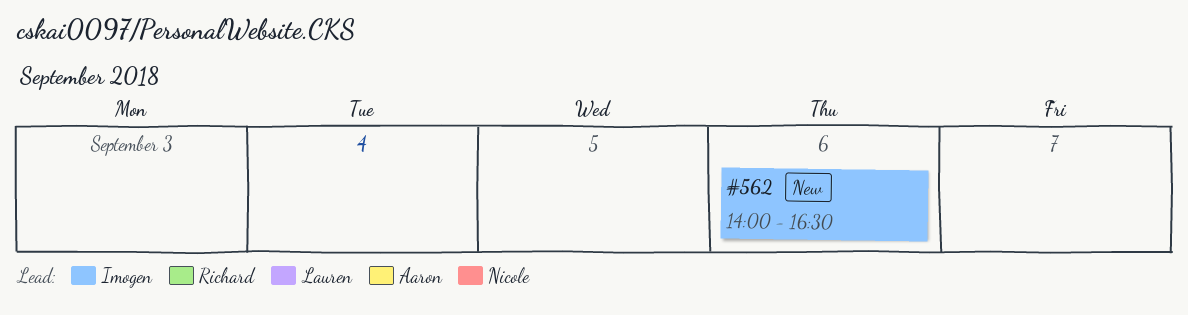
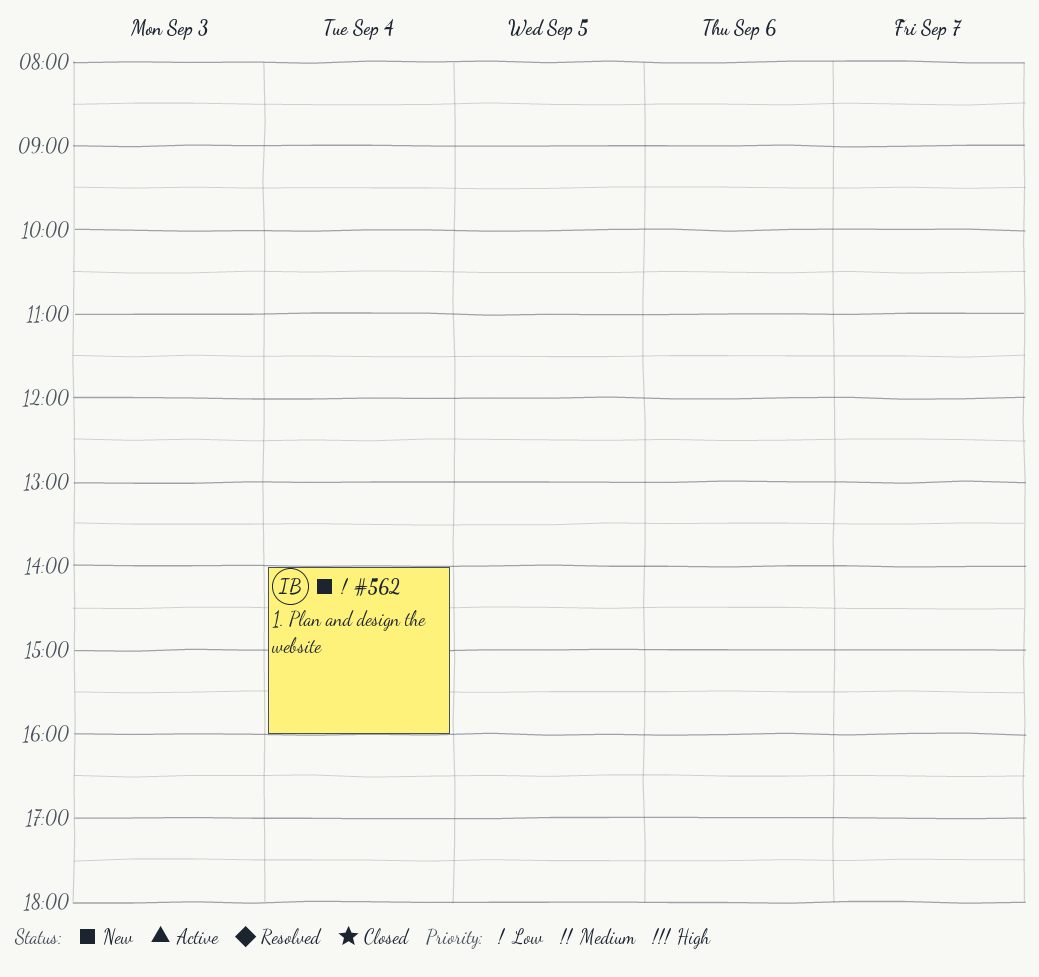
#562, day: Sep 6 -> Sep 4
#562, ends: 16:30 -> 16:00

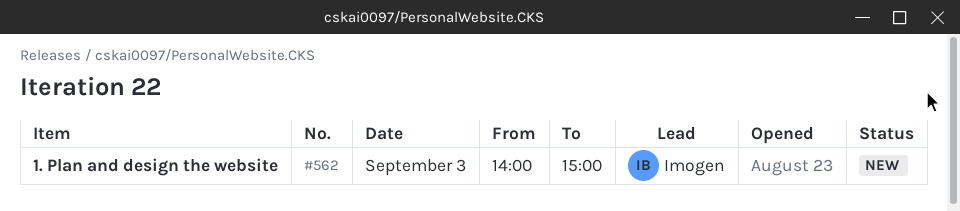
#562, day: Sep 4 -> Sep 3
#562, ends: 16:00 -> 15:00

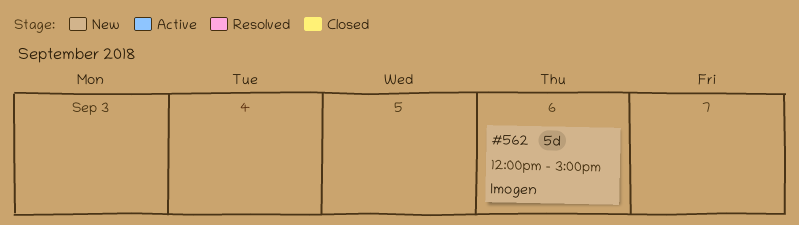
#562, day: Sep 3 -> Sep 6
#562, begins: 14:00 -> 12:00

